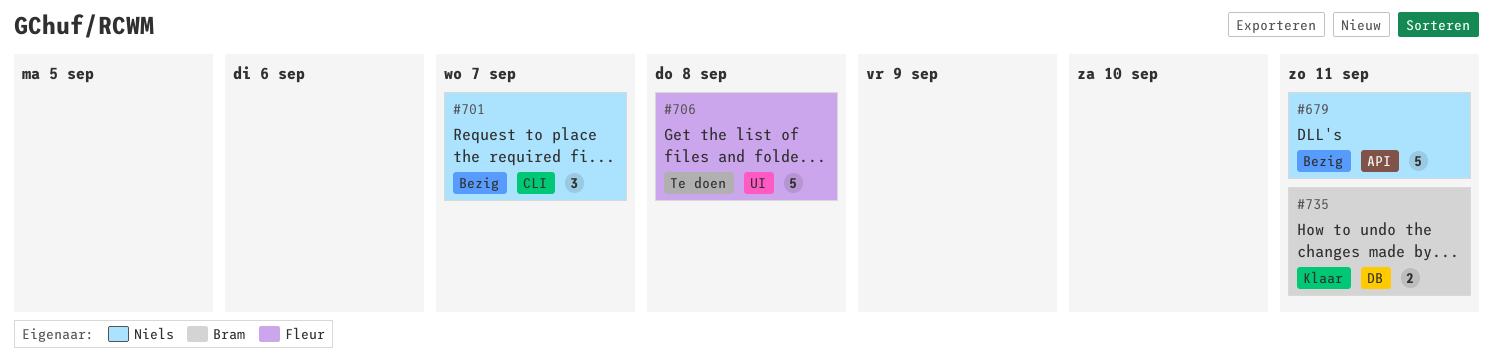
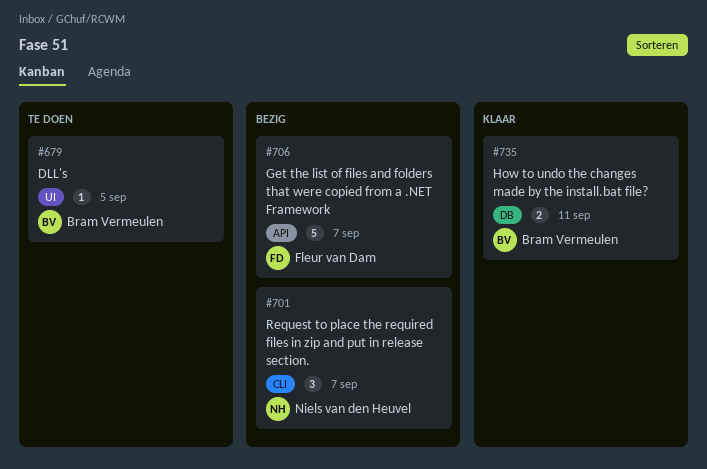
#679, status: Bezig -> Te doen
#679, owner: Niels van den Heuvel -> Bram Vermeulen
#679, label: API -> UI
#679, estimate: 5 -> 1
#679, due: Sep 11 -> Sep 5
#706, status: Te doen -> Bezig
#706, label: UI -> API
#706, due: Sep 8 -> Sep 7

